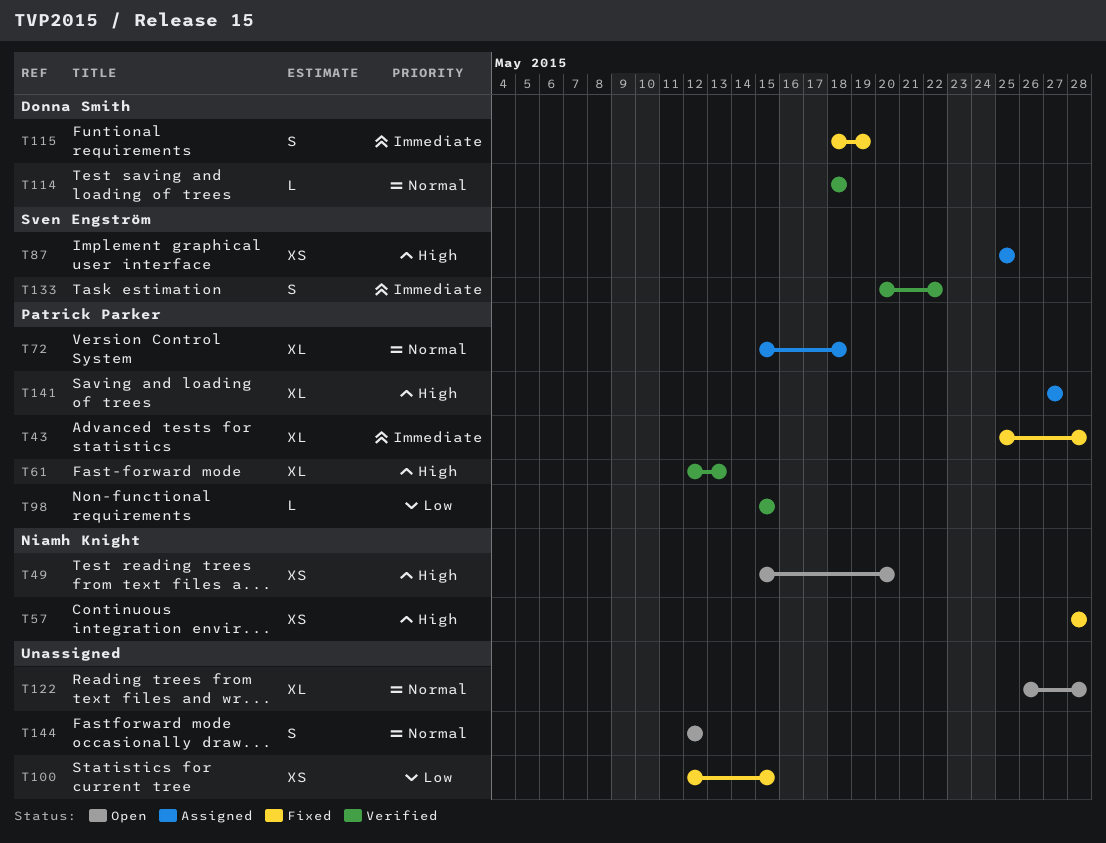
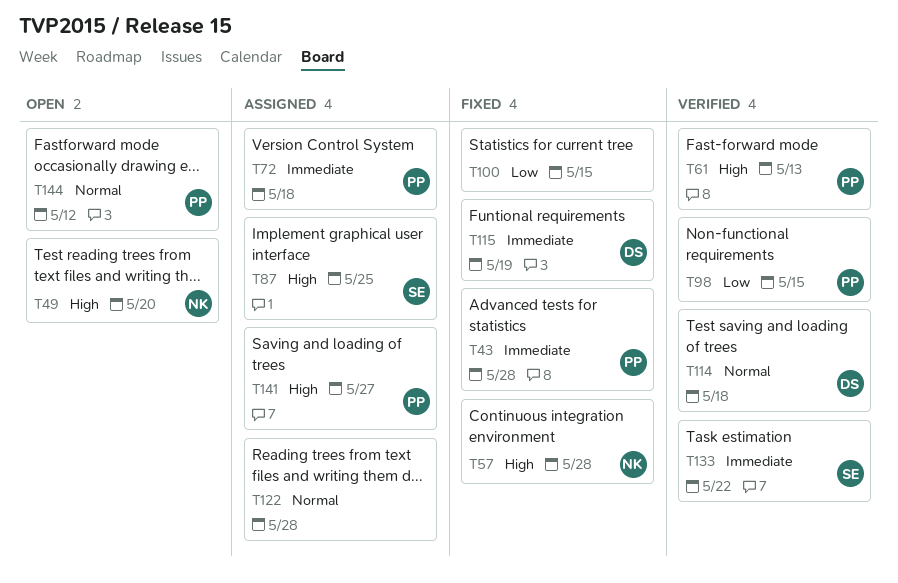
T72, priority: Normal -> Immediate
T122, status: Open -> Assigned
T144, owner: none -> Patrick Parker

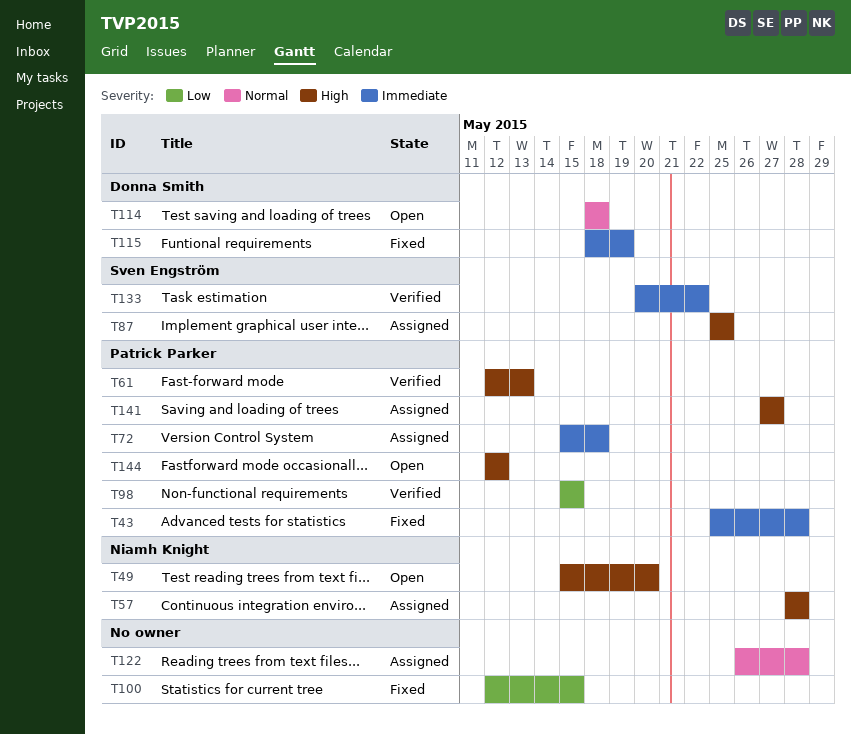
T57, status: Fixed -> Assigned
T114, status: Verified -> Open
T144, priority: Normal -> High

